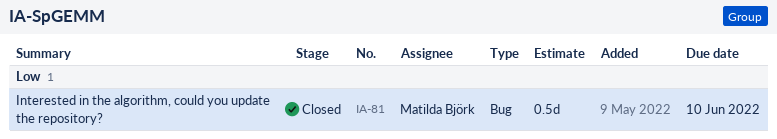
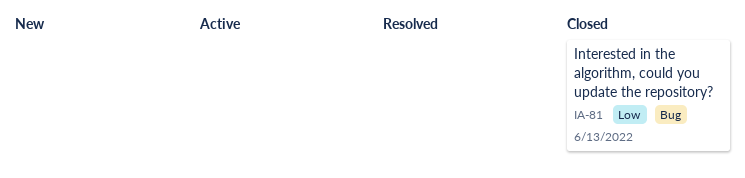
IA-81, due: Jun 10 -> Jun 13

